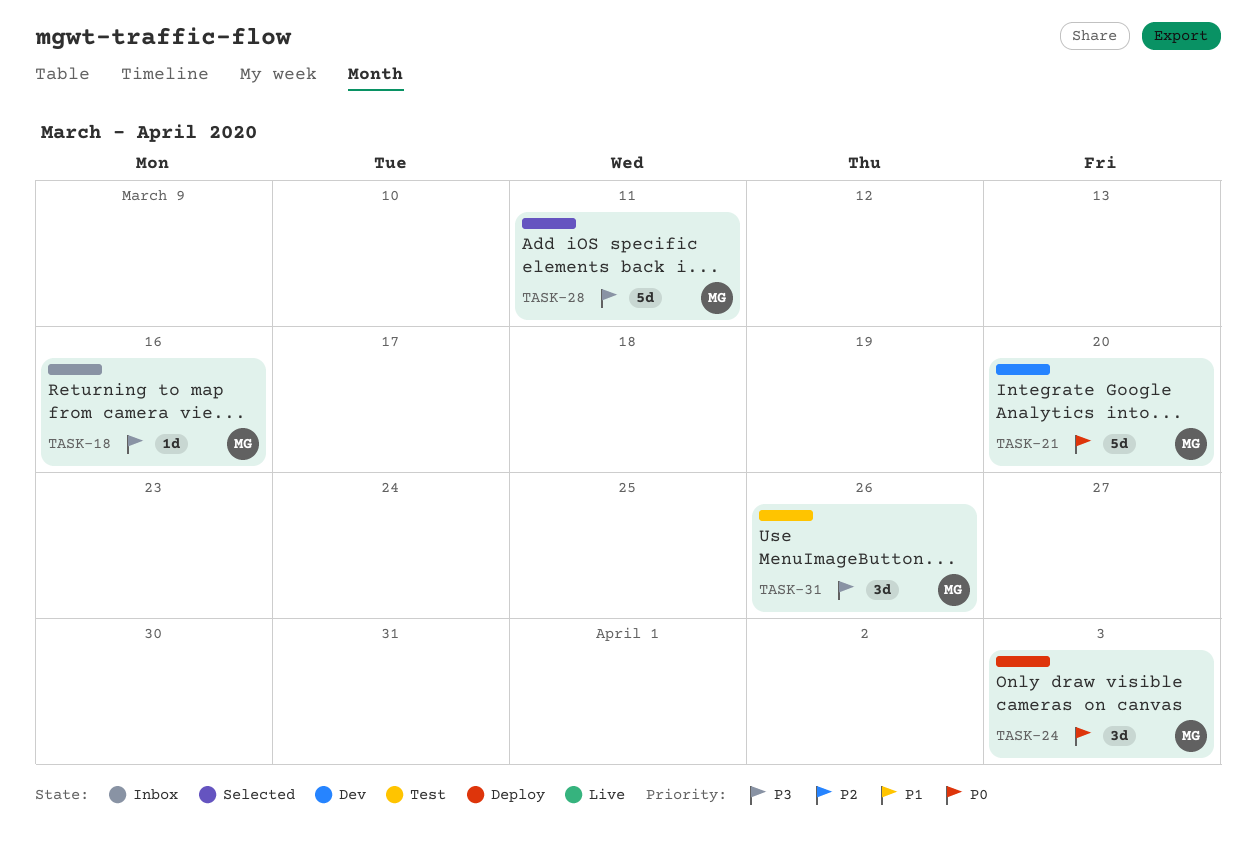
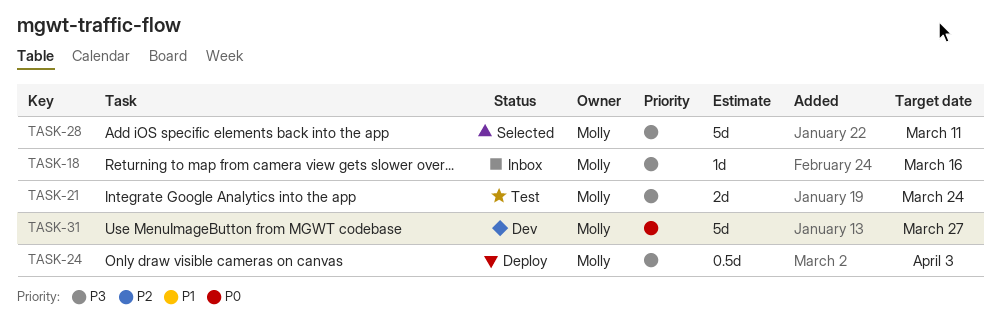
TASK-21, status: Dev -> Test
TASK-21, priority: P0 -> P3
TASK-21, estimate: 5d -> 2d
TASK-21, due: Mar 20 -> Mar 24
TASK-24, priority: P0 -> P3
TASK-24, estimate: 3d -> 0.5d
TASK-31, status: Test -> Dev
TASK-31, priority: P3 -> P0
TASK-31, estimate: 3d -> 5d
TASK-31, due: Mar 26 -> Mar 27

